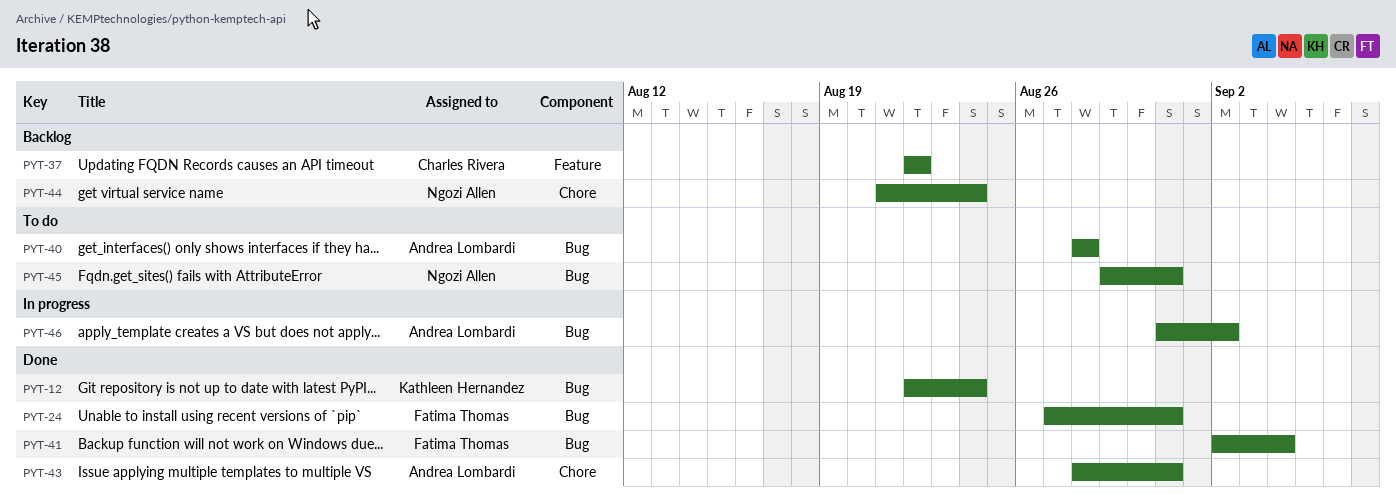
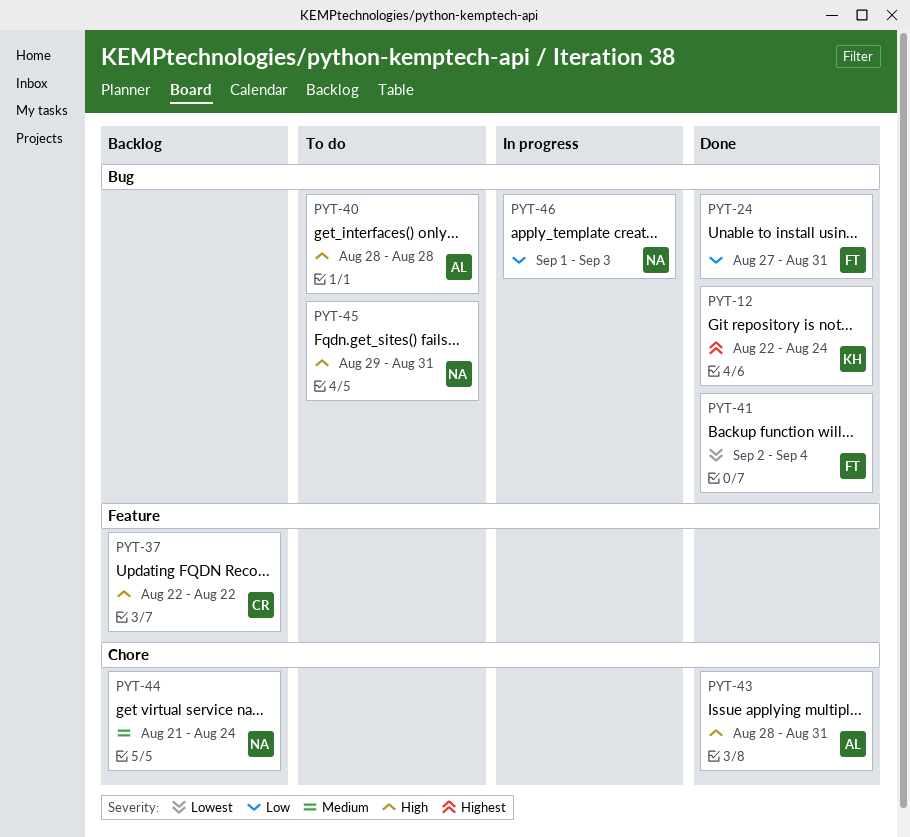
PYT-46, owner: Andrea Lombardi -> Ngozi Allen
PYT-46, start: Aug 31 -> Sep 1
PYT-46, due: Sep 2 -> Sep 3

